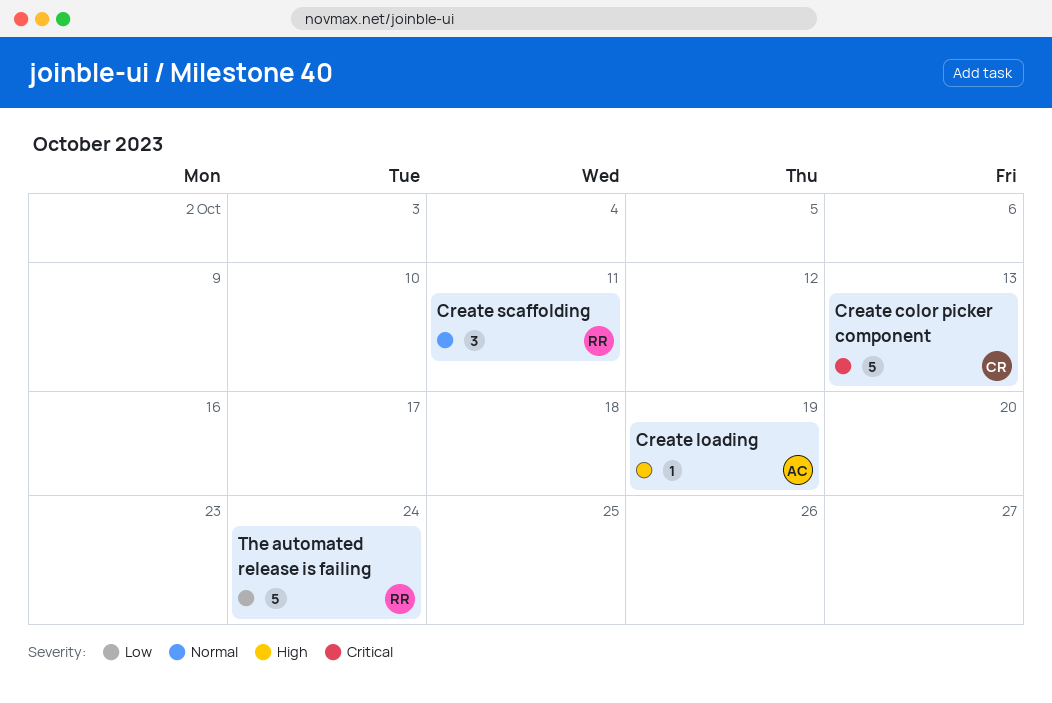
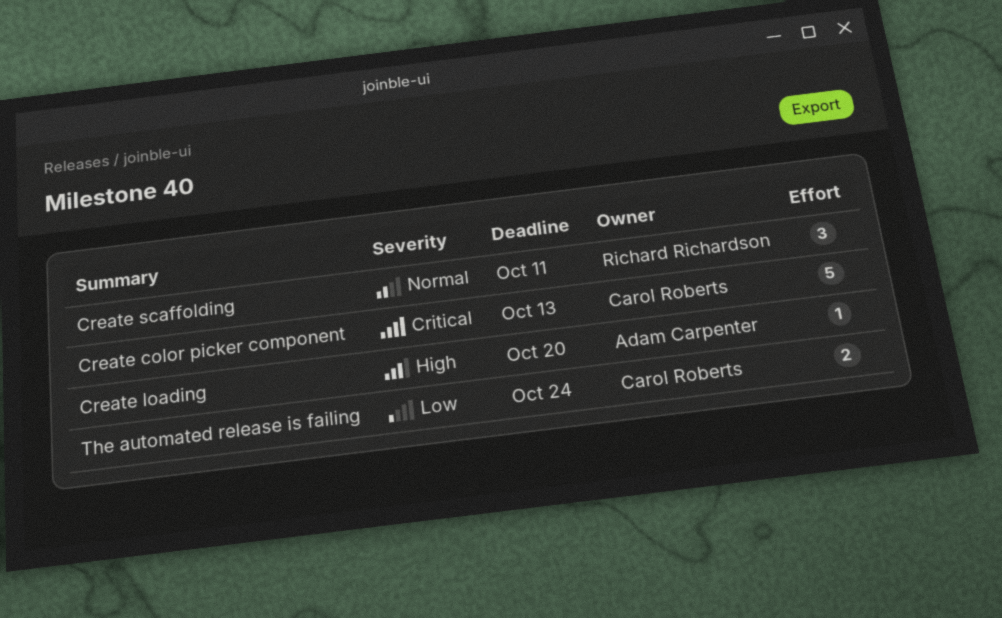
Create loading, due: Oct 19 -> Oct 20
The automated release is failing, owner: Richard Richardson -> Carol Roberts
The automated release is failing, estimate: 5 -> 2

